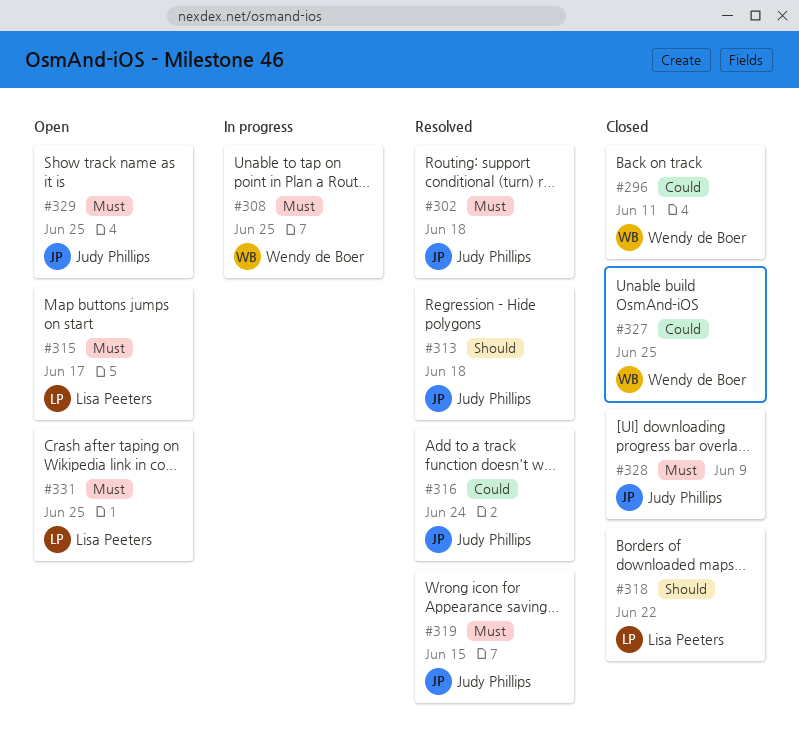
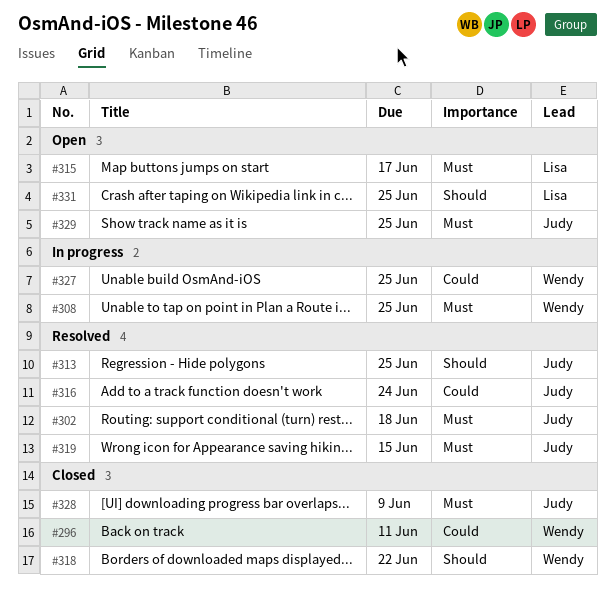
#313, due: Jun 18 -> Jun 25
#318, owner: Lisa Peeters -> Wendy de Boer
#327, status: Closed -> In progress
#331, priority: Must -> Should

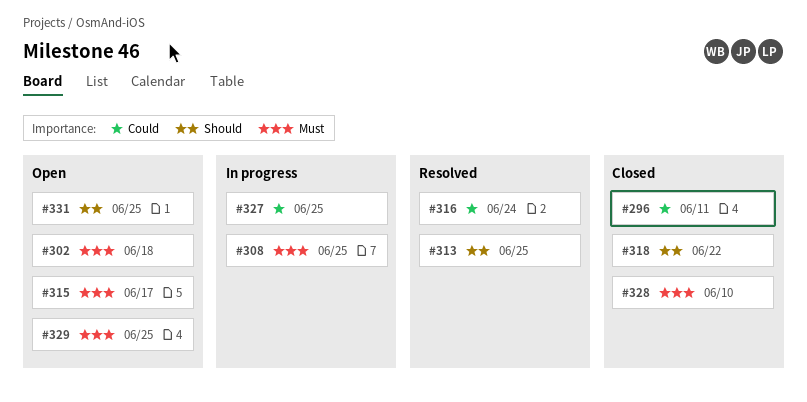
#302, status: Resolved -> Open
#319: present -> none
#328, due: Jun 9 -> Jun 10

